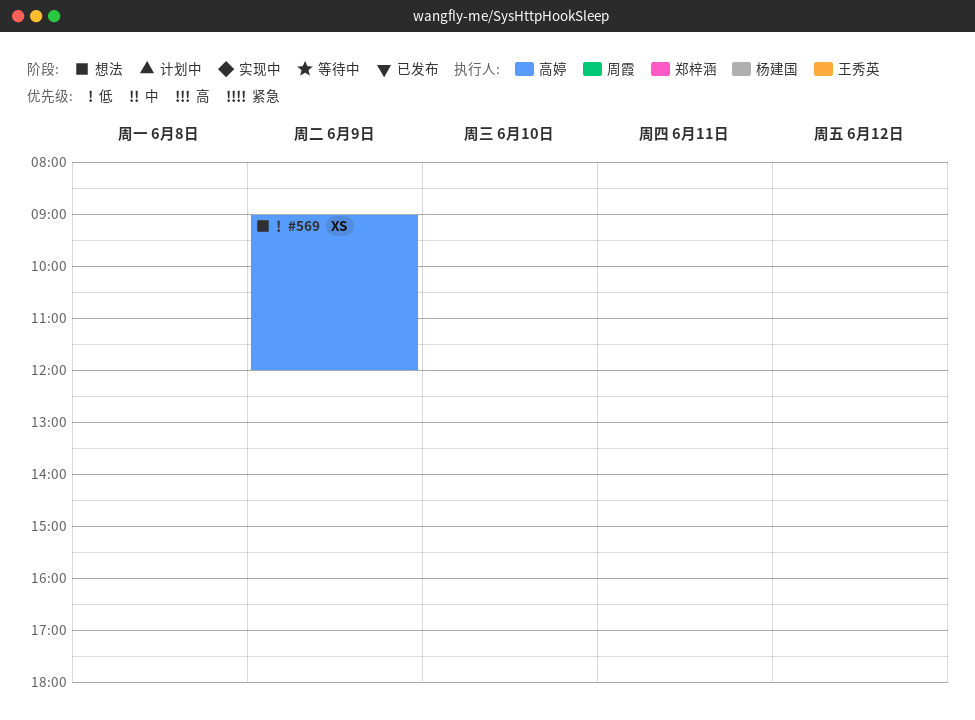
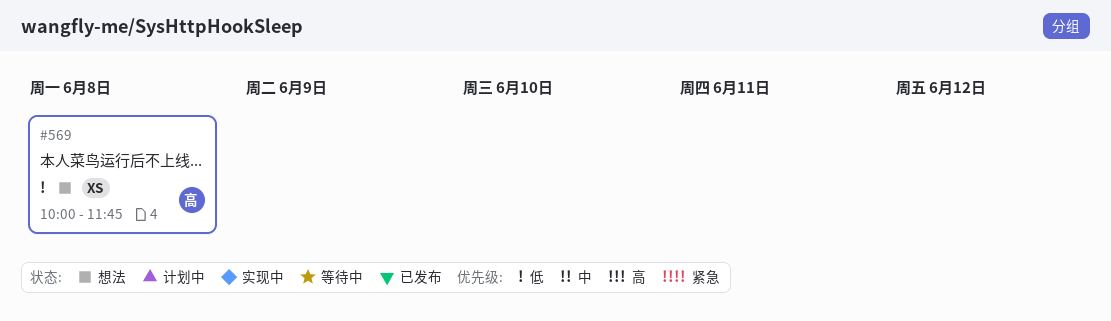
#569, day: Jun 9 -> Jun 8
#569, begins: 09:00 -> 10:00
#569, ends: 12:00 -> 11:45

